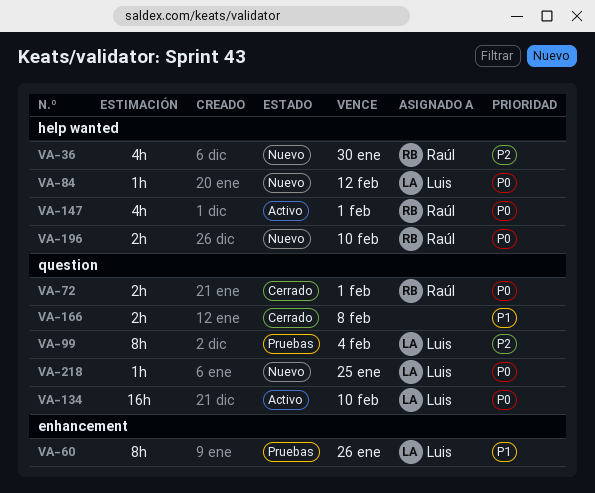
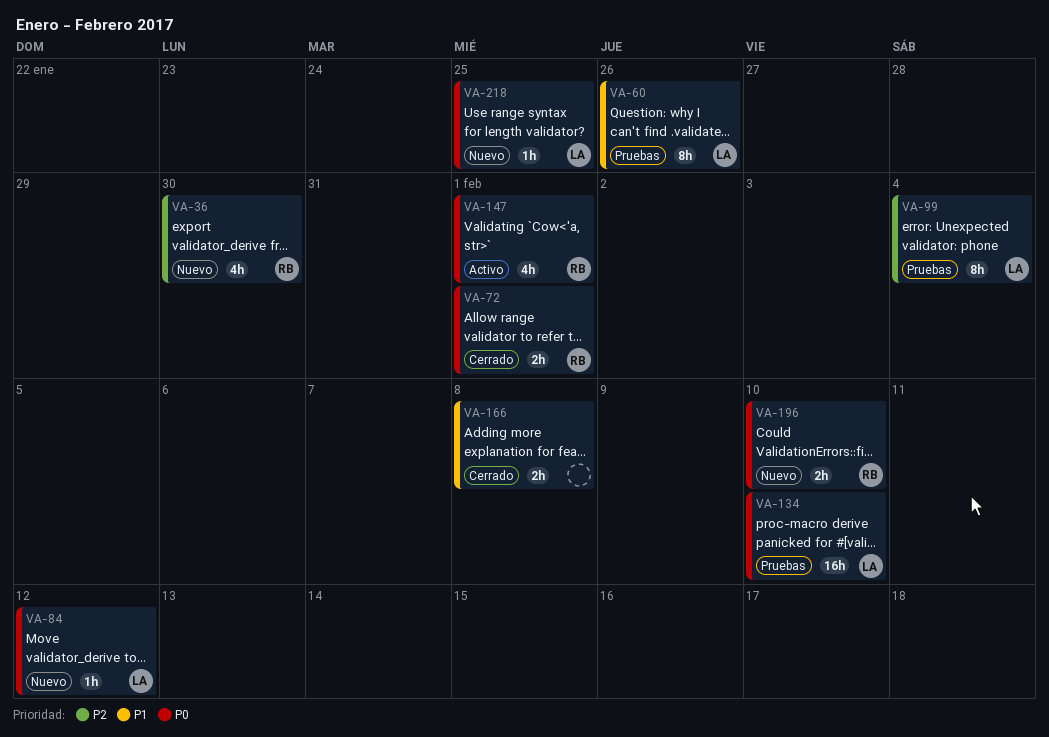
VA-134, status: Activo -> Pruebas

